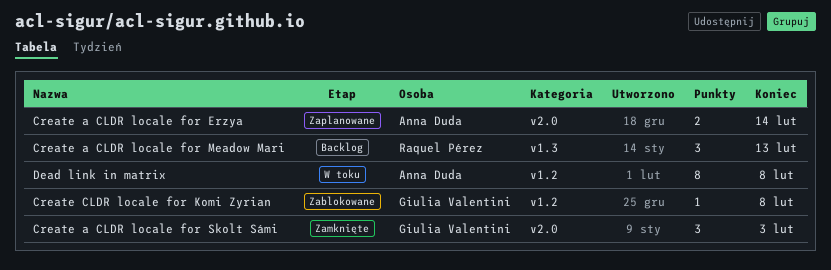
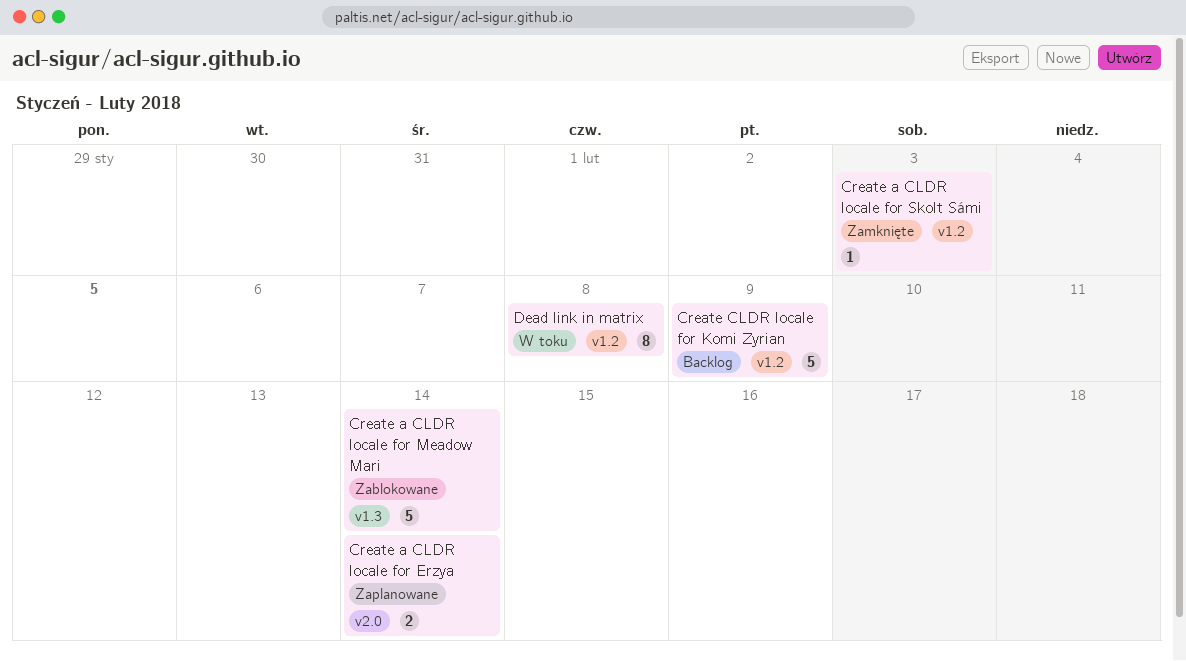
Create a CLDR locale for Meadow Mari, status: Backlog -> Zablokowane
Create a CLDR locale for Meadow Mari, estimate: 3 -> 5
Create a CLDR locale for Meadow Mari, due: Feb 13 -> Feb 14
Create a CLDR locale for Skolt Sámi, label: v2.0 -> v1.2
Create a CLDR locale for Skolt Sámi, estimate: 3 -> 1
Create CLDR locale for Komi Zyrian, status: Zablokowane -> Backlog
Create CLDR locale for Komi Zyrian, estimate: 1 -> 5
Create CLDR locale for Komi Zyrian, due: Feb 8 -> Feb 9

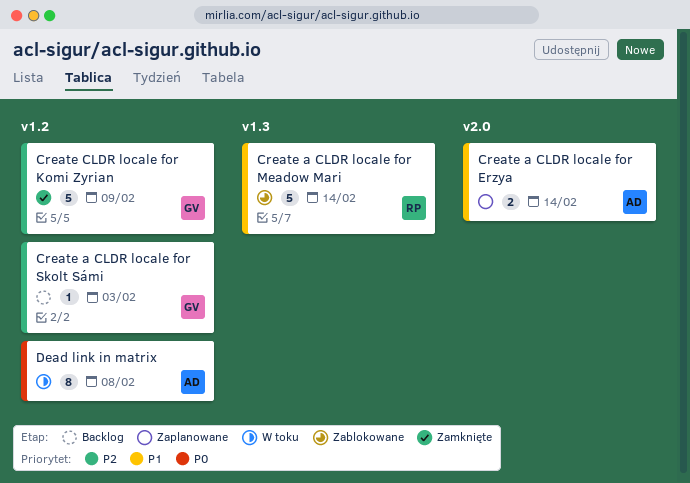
Create a CLDR locale for Skolt Sámi, status: Zamknięte -> Backlog
Create CLDR locale for Komi Zyrian, status: Backlog -> Zamknięte

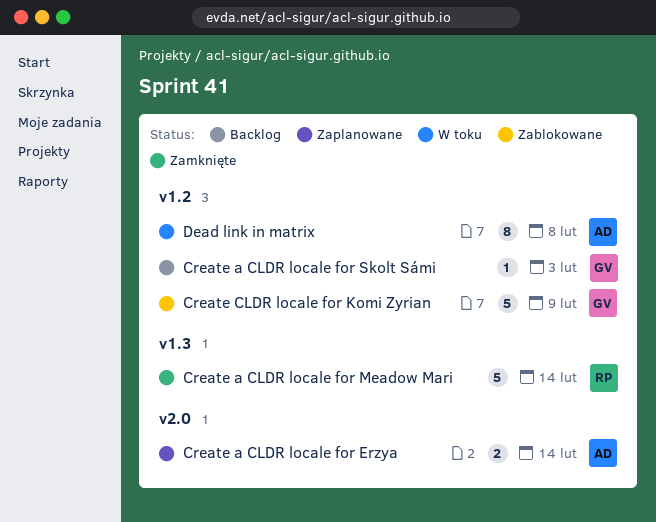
Create a CLDR locale for Meadow Mari, status: Zablokowane -> Zamknięte
Create CLDR locale for Komi Zyrian, status: Zamknięte -> Zablokowane

